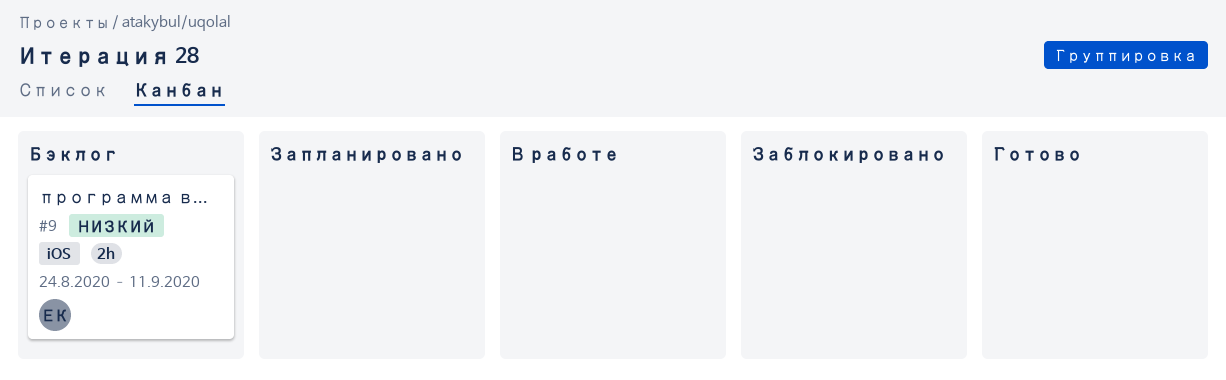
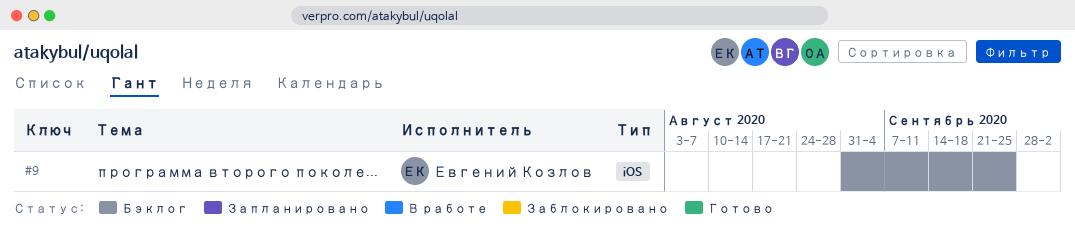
#9, start: Aug 24 -> Aug 31
#9, due: Sep 11 -> Sep 25

